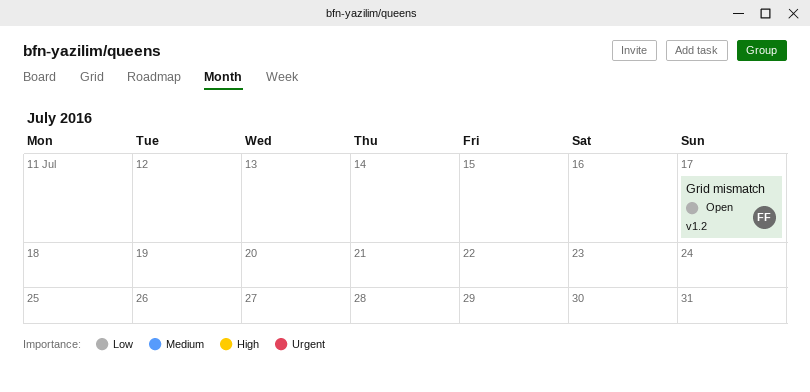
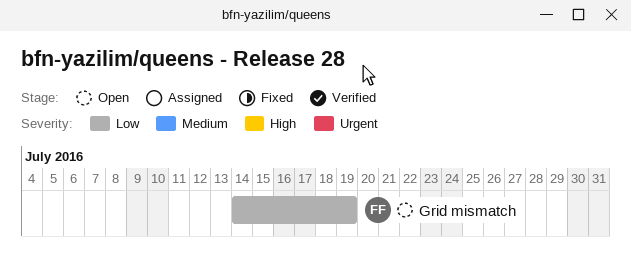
Grid mismatch, due: Jul 17 -> Jul 19

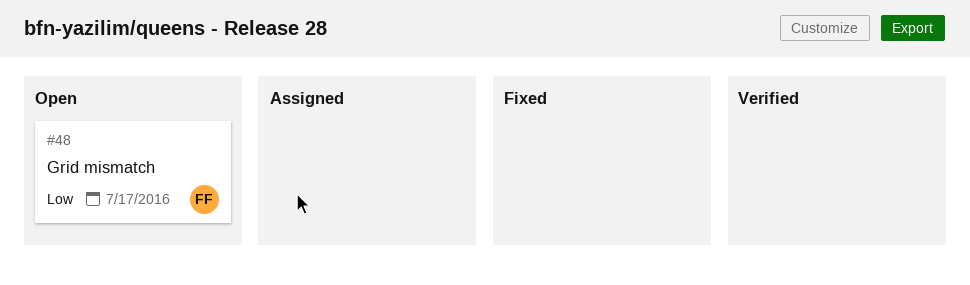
Grid mismatch, due: Jul 19 -> Jul 17

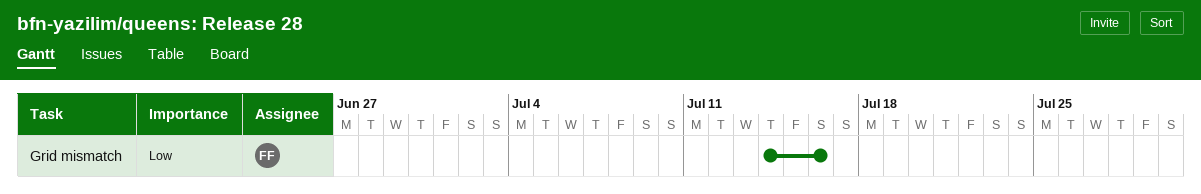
Grid mismatch, due: Jul 17 -> Jul 16

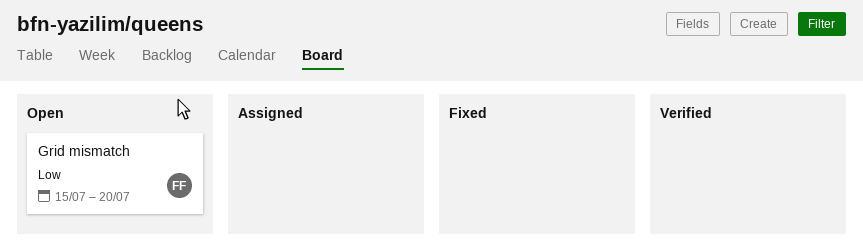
Grid mismatch, start: Jul 14 -> Jul 15
Grid mismatch, due: Jul 16 -> Jul 20

